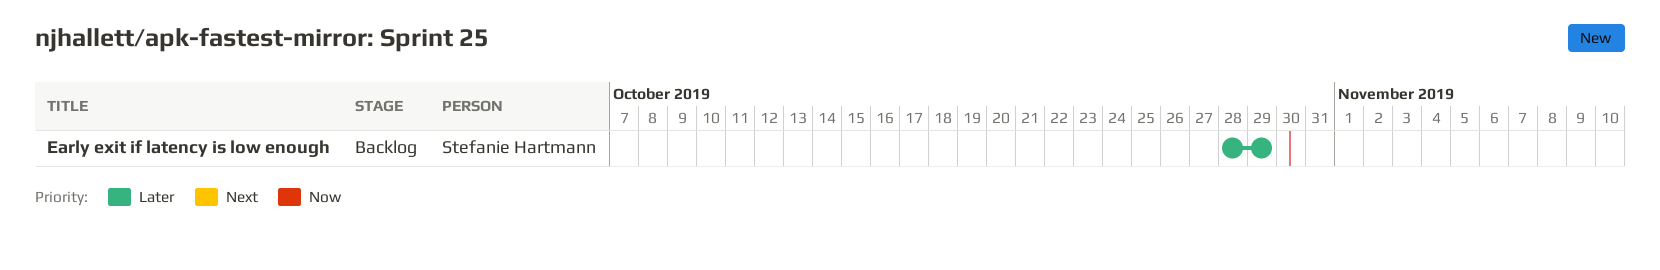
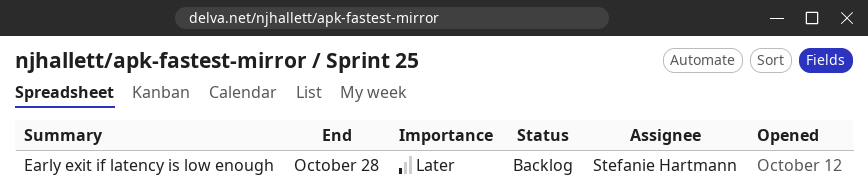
Early exit if latency is low enough, due: Oct 29 -> Oct 28

